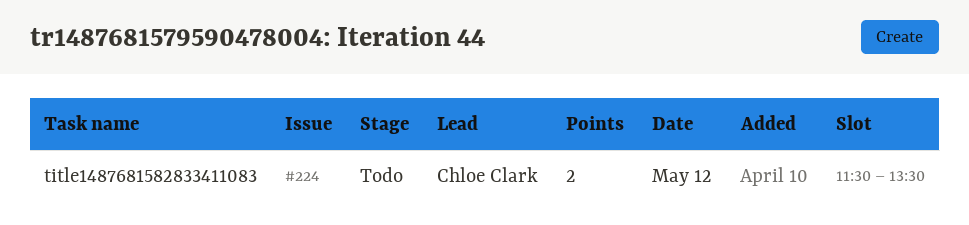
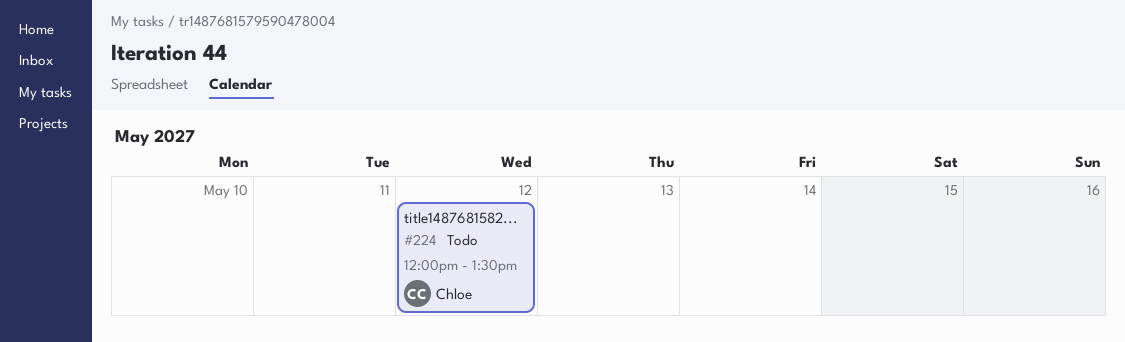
#224, begins: 11:30 -> 12:00

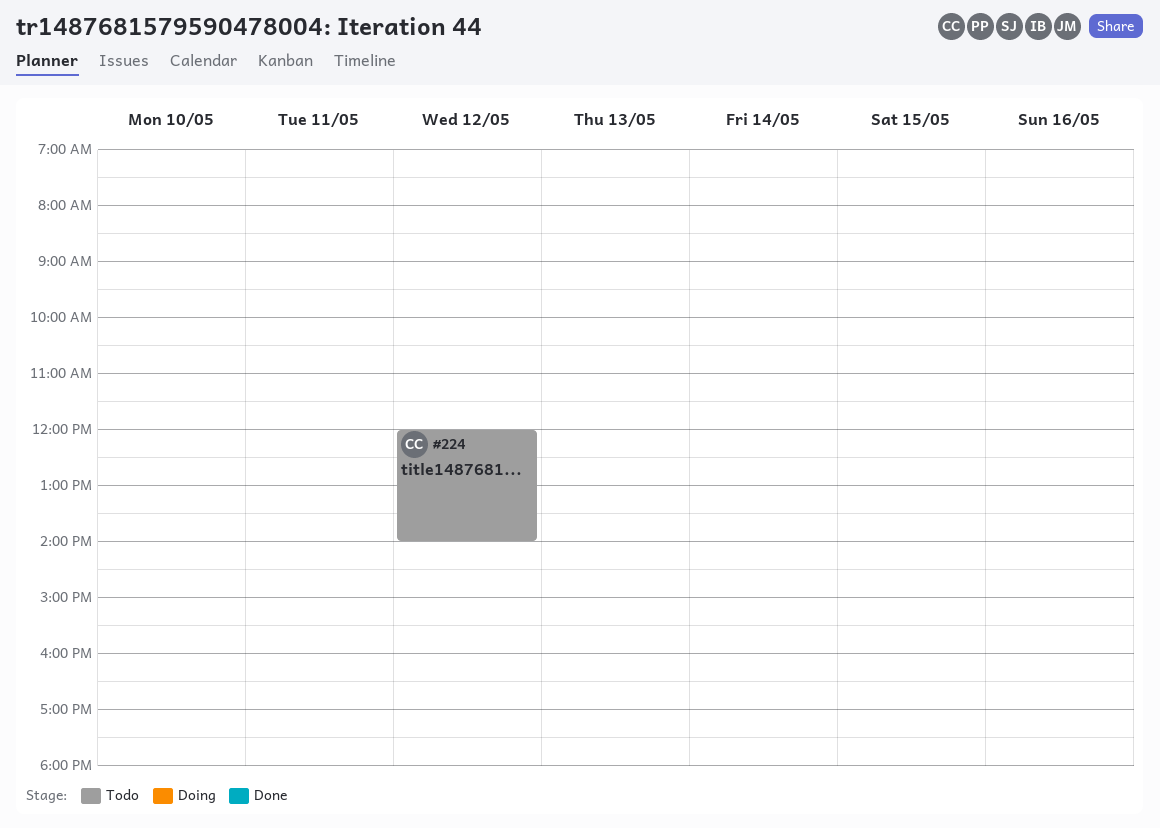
#224, ends: 13:30 -> 14:00

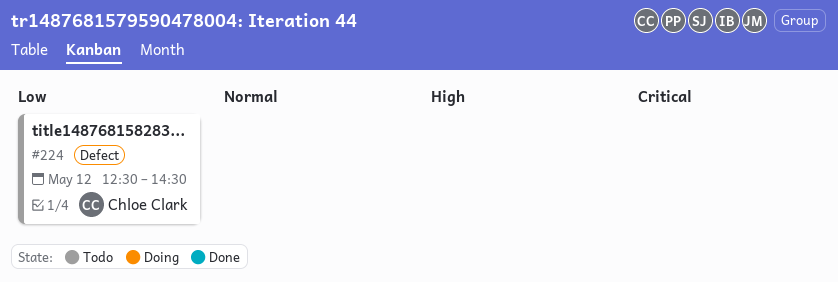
#224, begins: 12:00 -> 12:30
#224, ends: 14:00 -> 14:30

